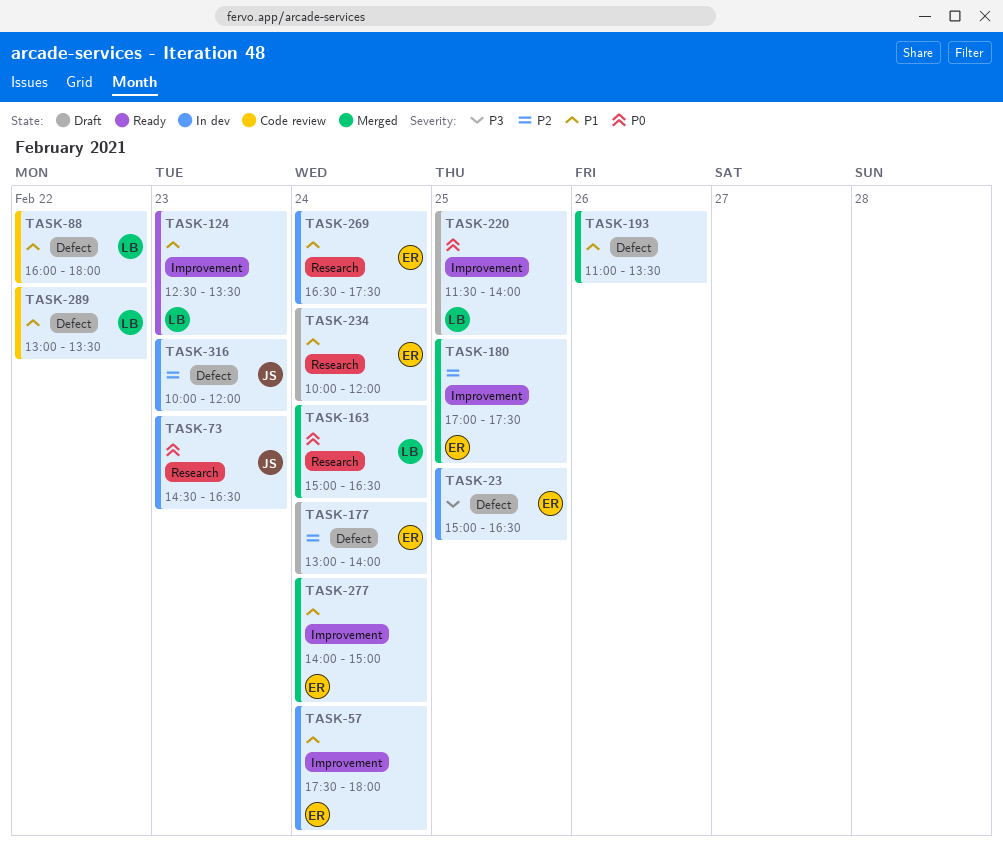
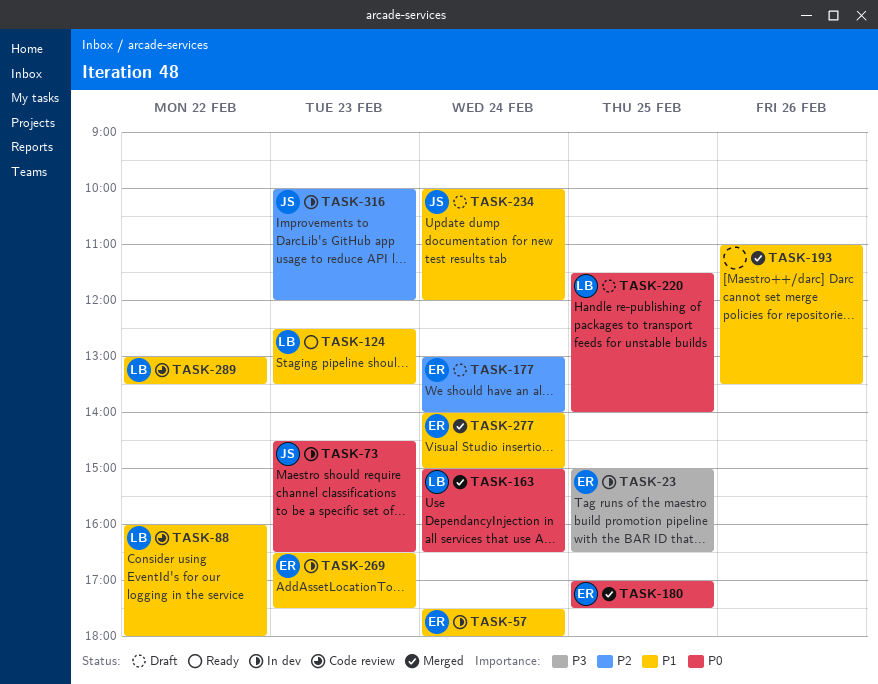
TASK-180, priority: P2 -> P0
TASK-234, owner: ER -> JS
TASK-269, day: Feb 24 -> Feb 23

